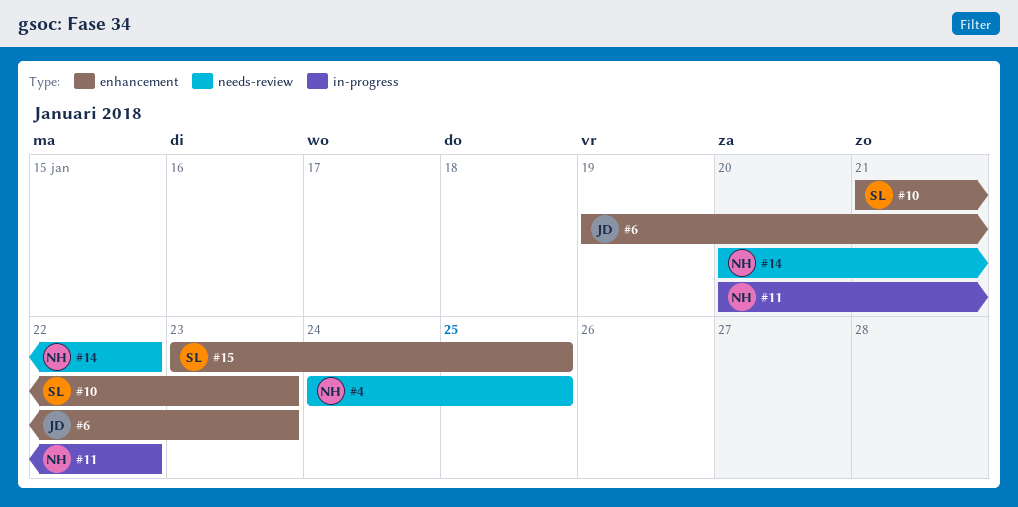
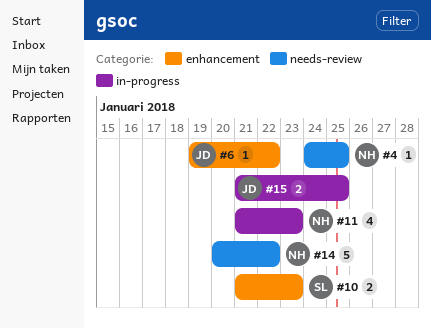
#6, due: Jan 23 -> Jan 22
#11, start: Jan 20 -> Jan 21
#11, due: Jan 22 -> Jan 23
#15, owner: SL -> JD
#15, label: enhancement -> in-progress
#15, start: Jan 23 -> Jan 21

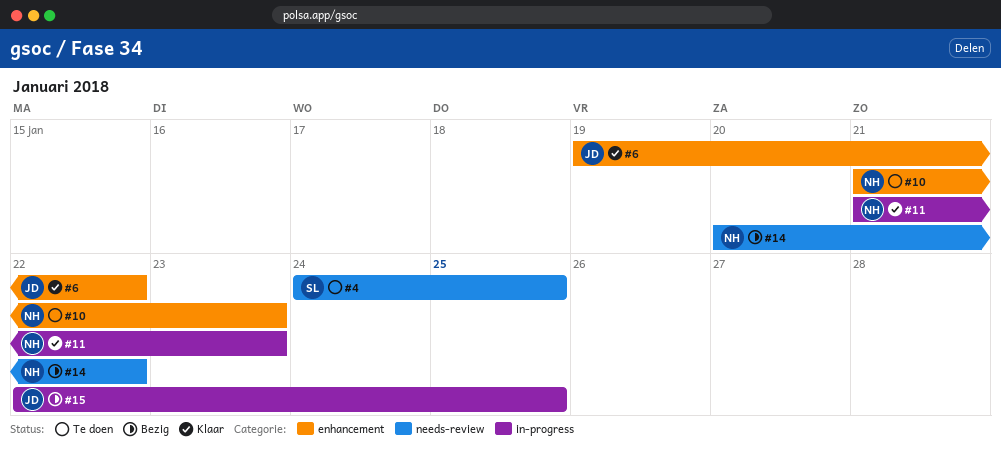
#4, owner: NH -> SL
#10, owner: SL -> NH
#15, start: Jan 21 -> Jan 22

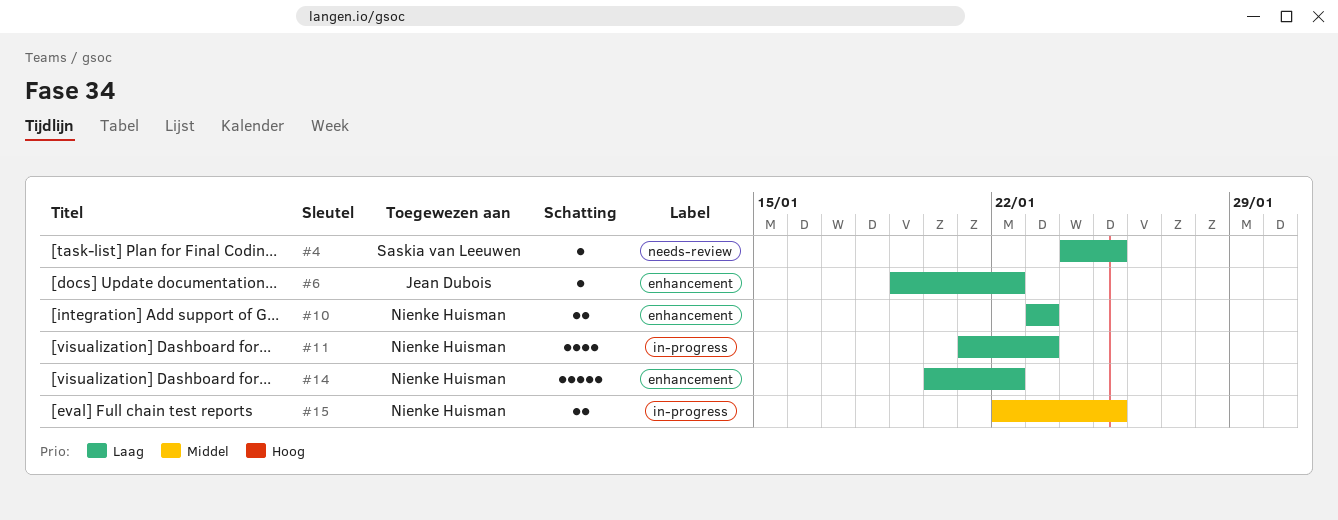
#10, start: Jan 21 -> Jan 23
#14, label: needs-review -> enhancement
#15, owner: Jean Dubois -> Nienke Huisman

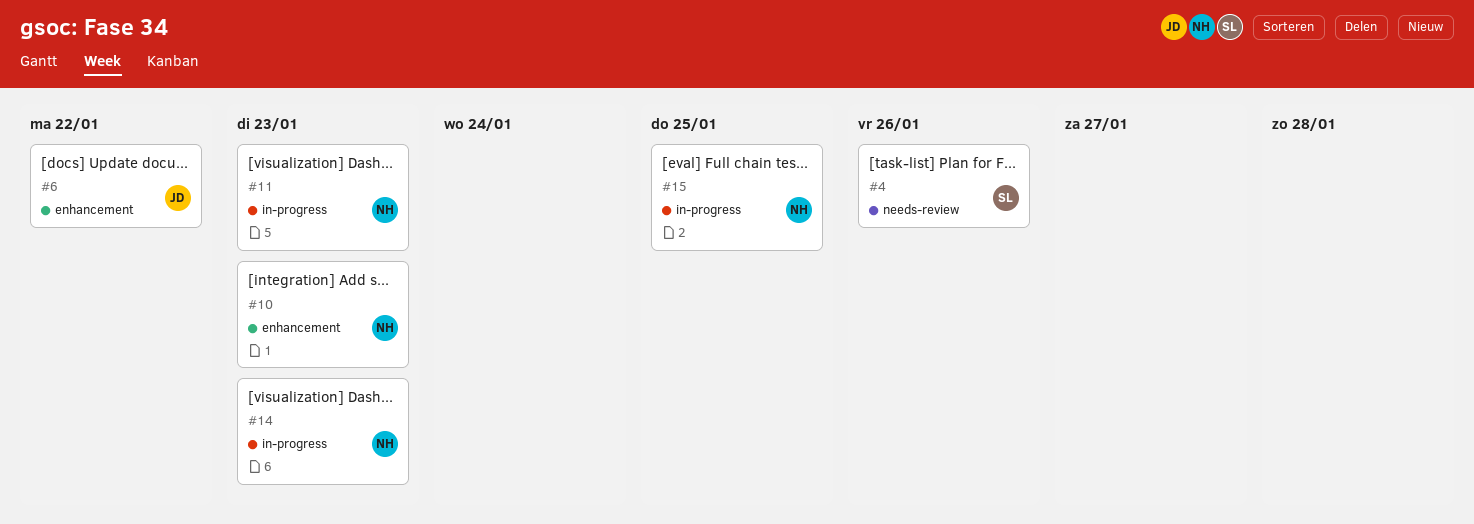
#4, due: Jan 25 -> Jan 26
#14, label: enhancement -> in-progress
#14, due: Jan 22 -> Jan 23

